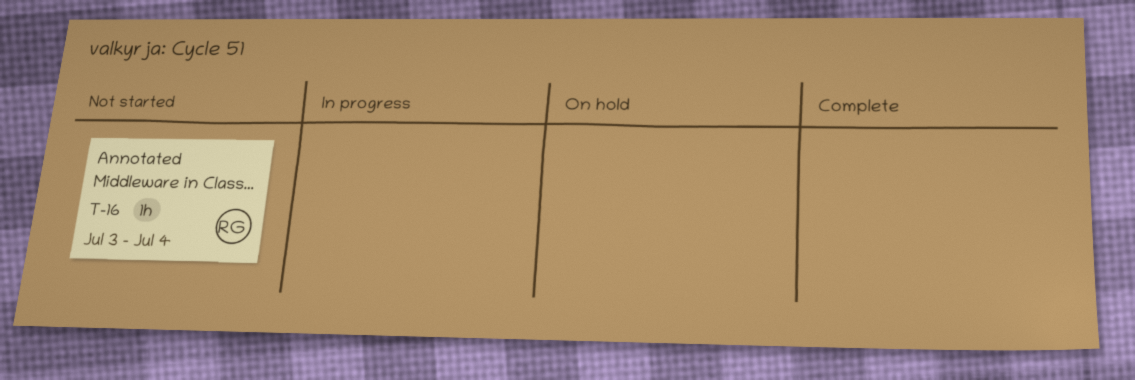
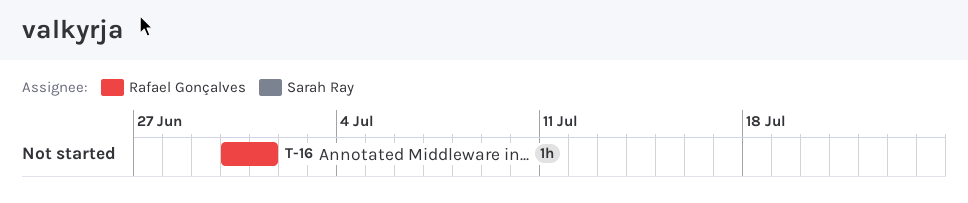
T-16, start: Jul 3 -> Jun 30
T-16, due: Jul 4 -> Jul 1

